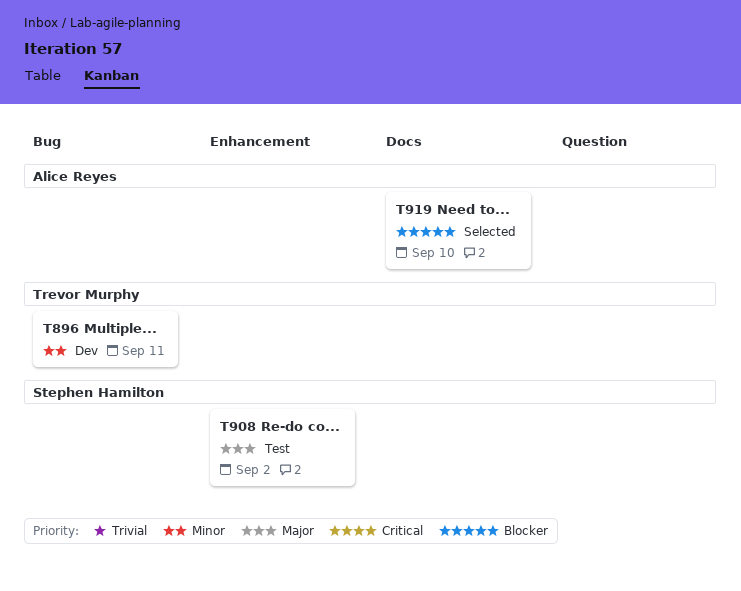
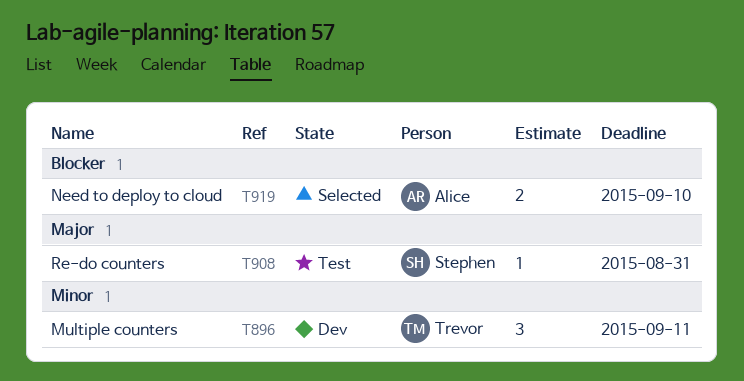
T908, due: Sep 2 -> Aug 31

